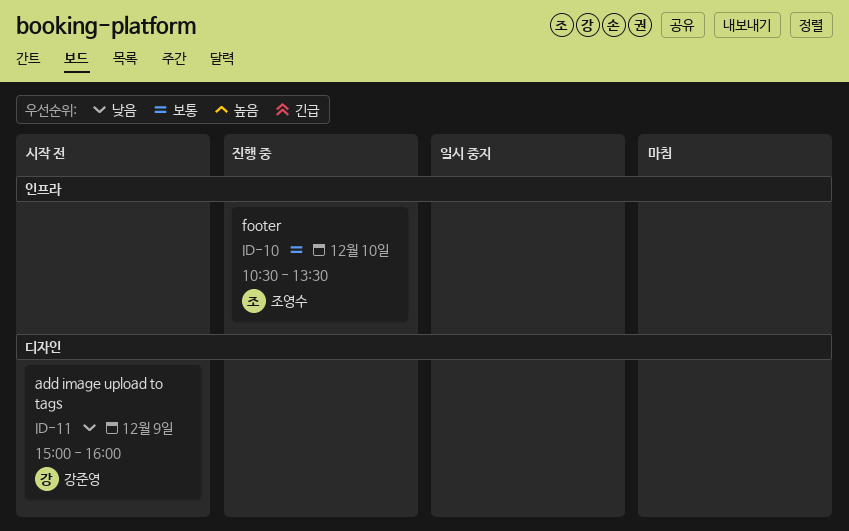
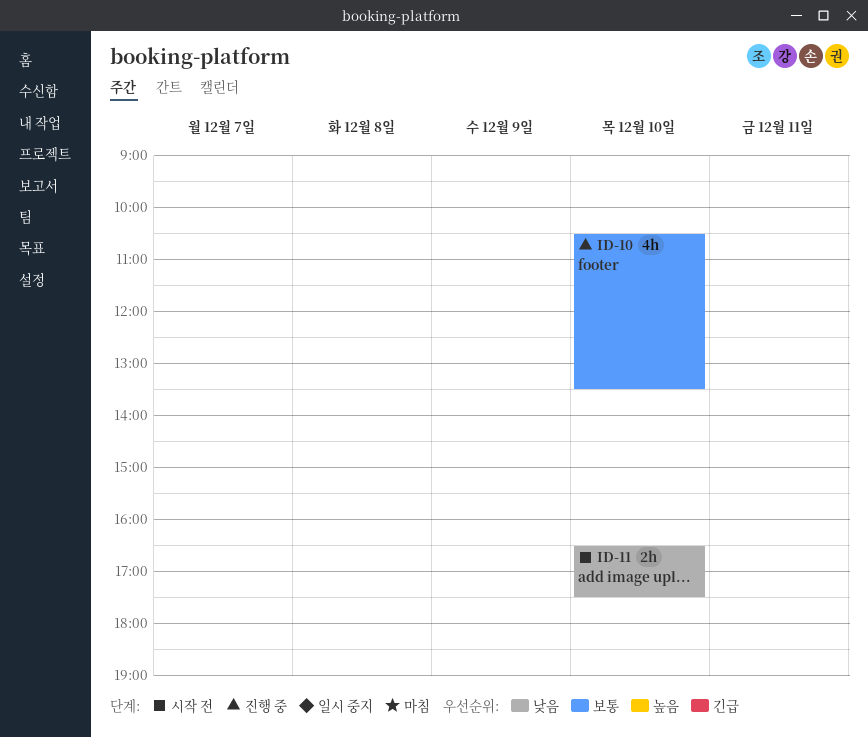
ID-11, day: Dec 9 -> Dec 10
ID-11, begins: 15:00 -> 16:30
ID-11, ends: 16:00 -> 17:30

